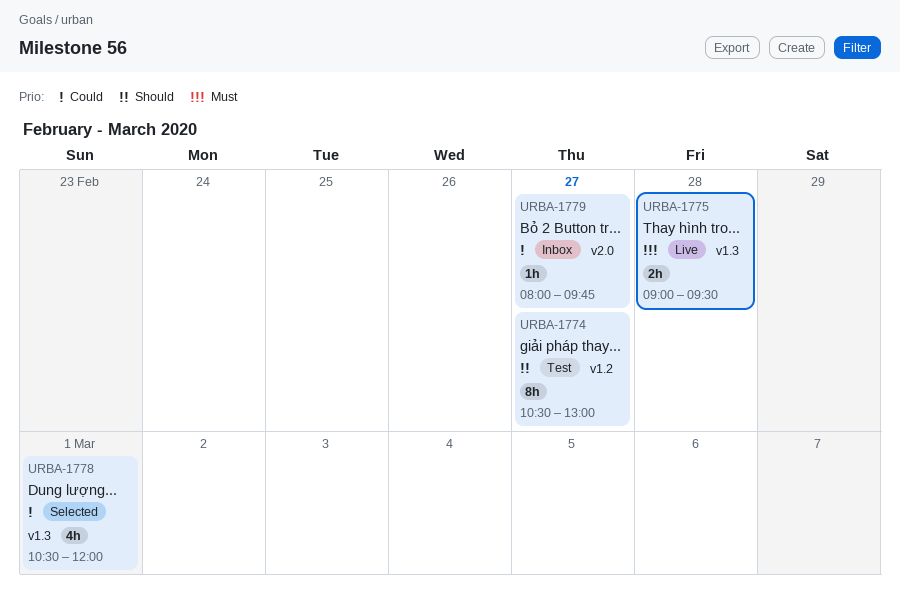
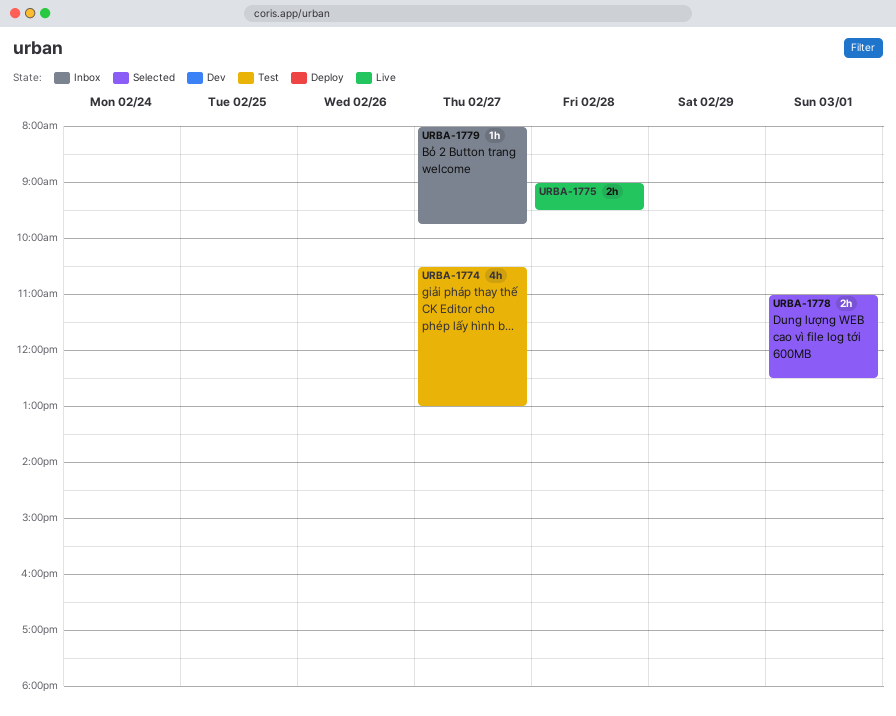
URBA-1774, estimate: 8h -> 4h
URBA-1778, estimate: 4h -> 2h
URBA-1778, begins: 10:30 -> 11:00
URBA-1778, ends: 12:00 -> 12:30

